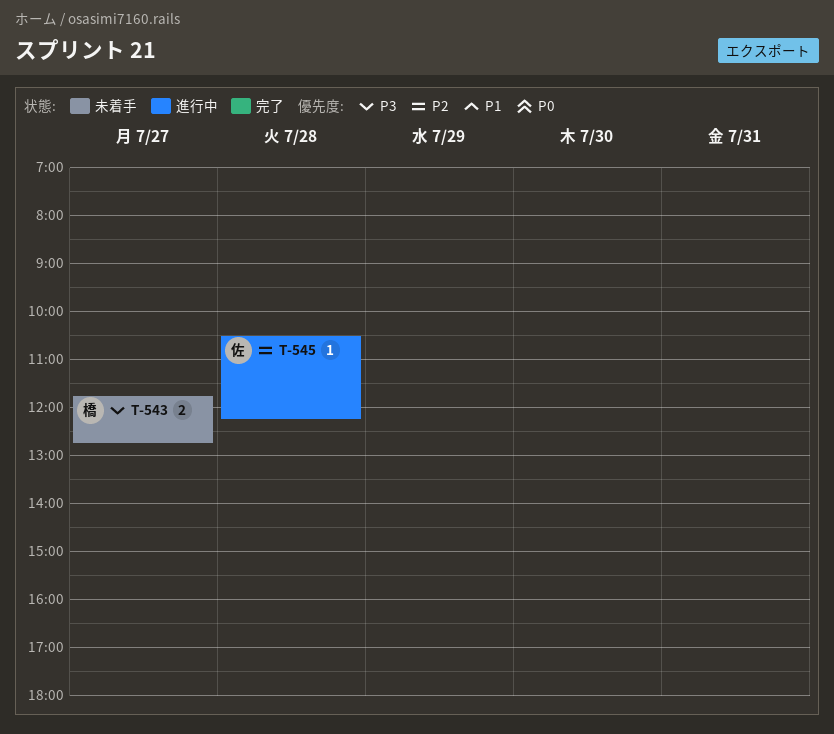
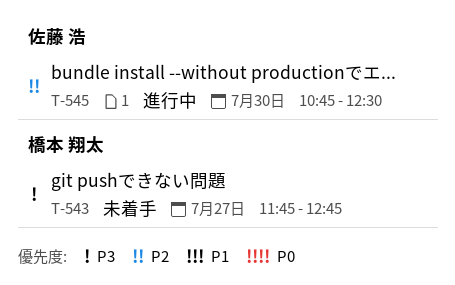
T-545, day: Jul 28 -> Jul 30
T-545, begins: 10:30 -> 10:45
T-545, ends: 12:15 -> 12:30

